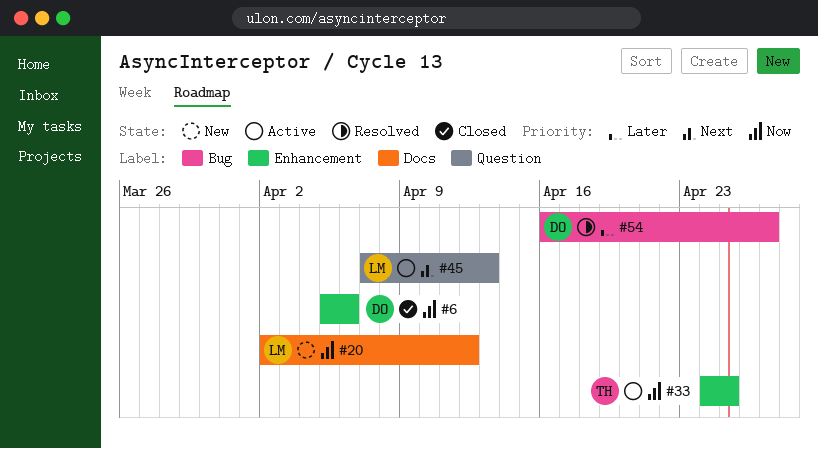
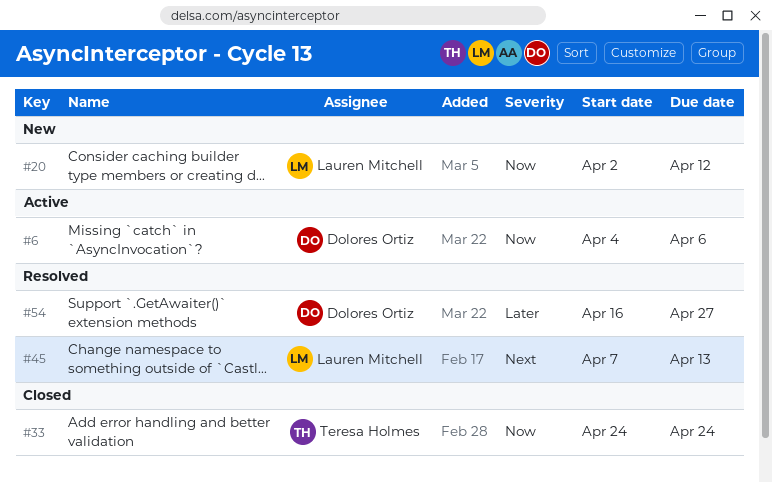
#6, status: Closed -> Active
#6, start: Apr 5 -> Apr 4
#33, status: Active -> Closed
#33, due: Apr 25 -> Apr 24
#45, status: Active -> Resolved

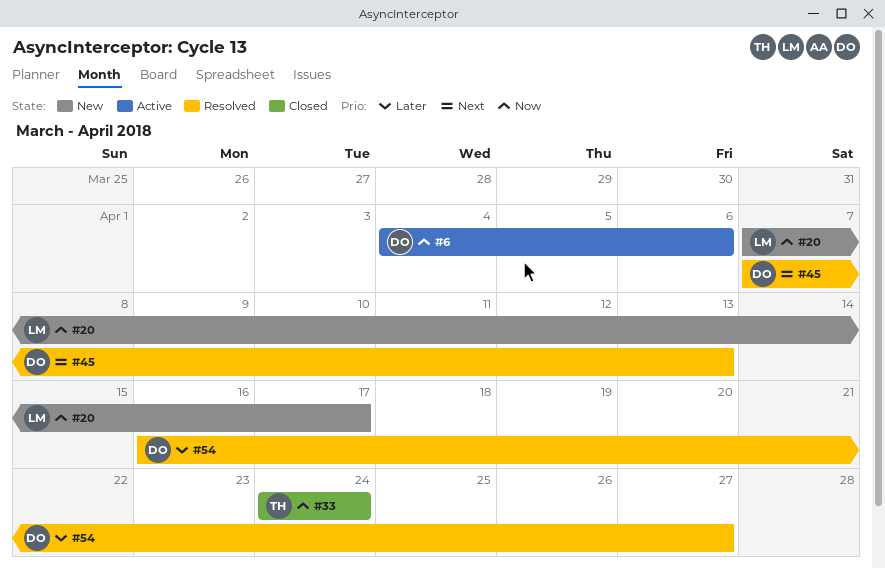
#20, start: Apr 2 -> Apr 7
#20, due: Apr 12 -> Apr 17
#45, owner: Lauren Mitchell -> Dolores Ortiz

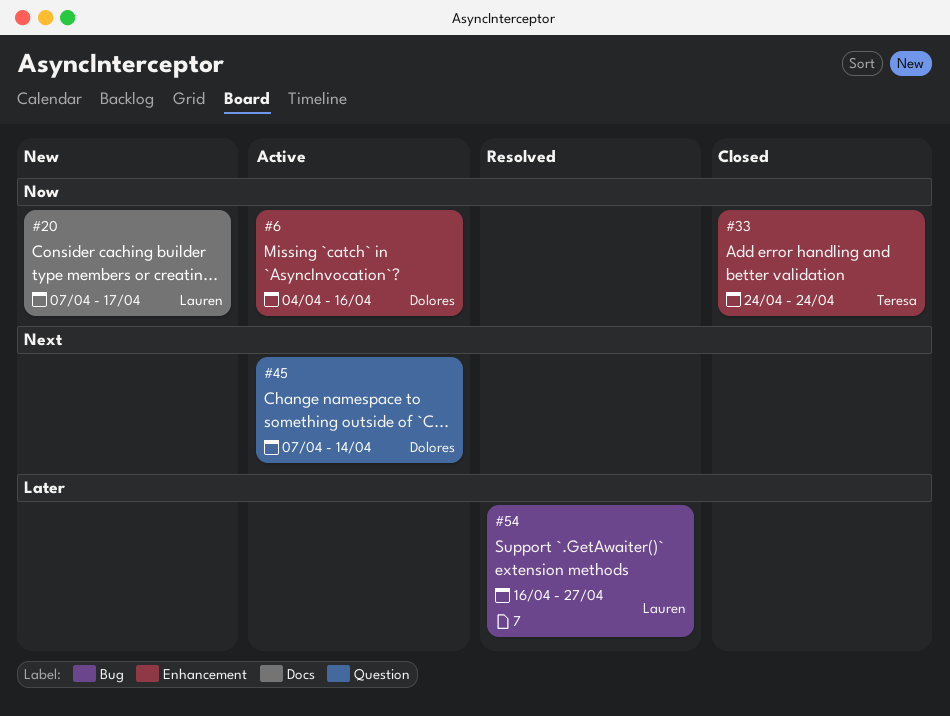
#6, due: Apr 6 -> Apr 16
#45, status: Resolved -> Active
#45, due: Apr 13 -> Apr 14
#54, owner: Dolores -> Lauren

